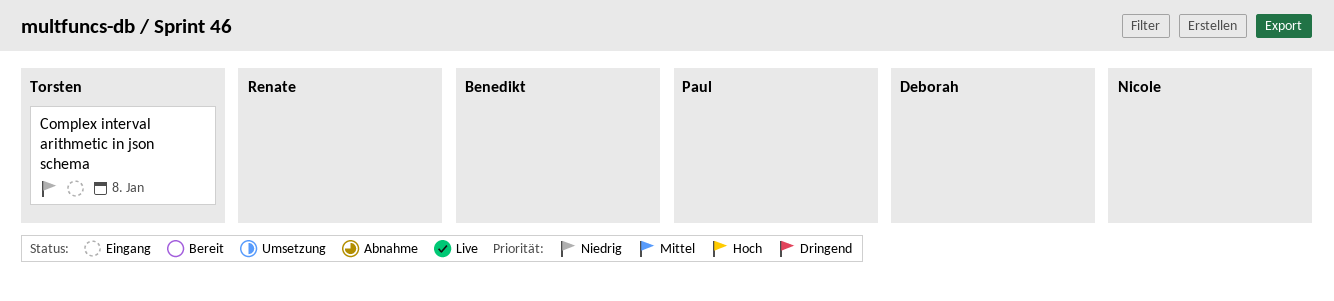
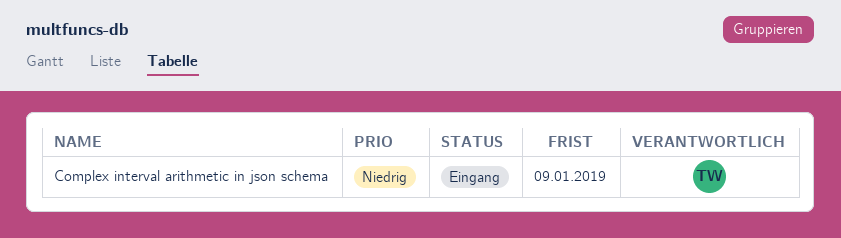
Complex interval arithmetic in json schema, due: Jan 8 -> Jan 9

